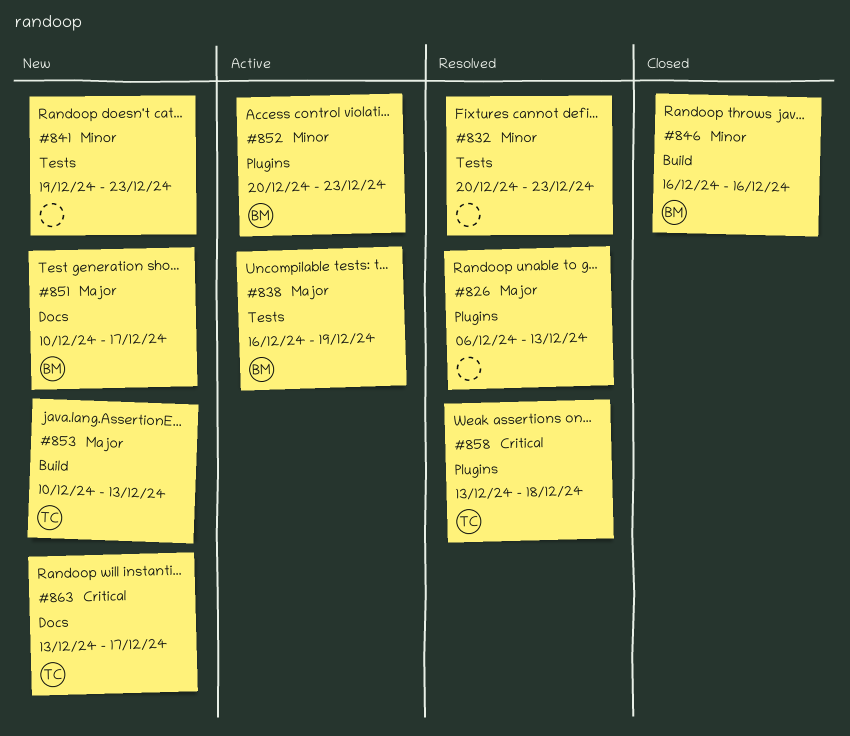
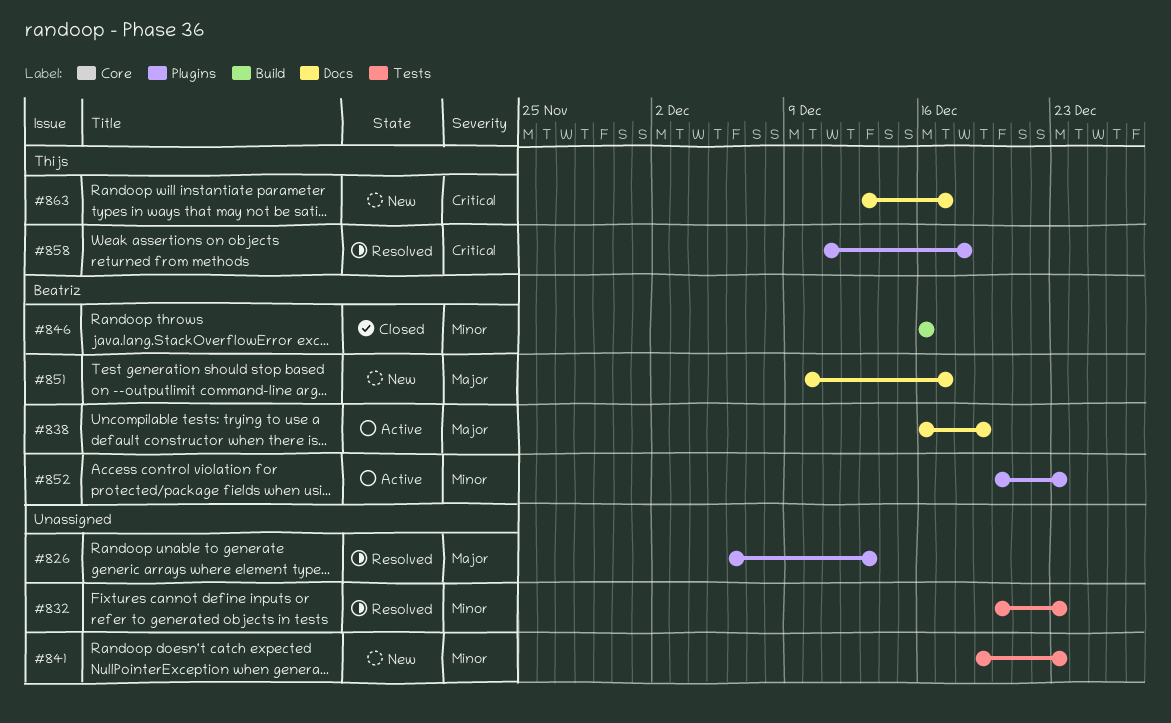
#838, label: Tests -> Docs
#853: present -> none
#858, start: Dec 13 -> Dec 11

